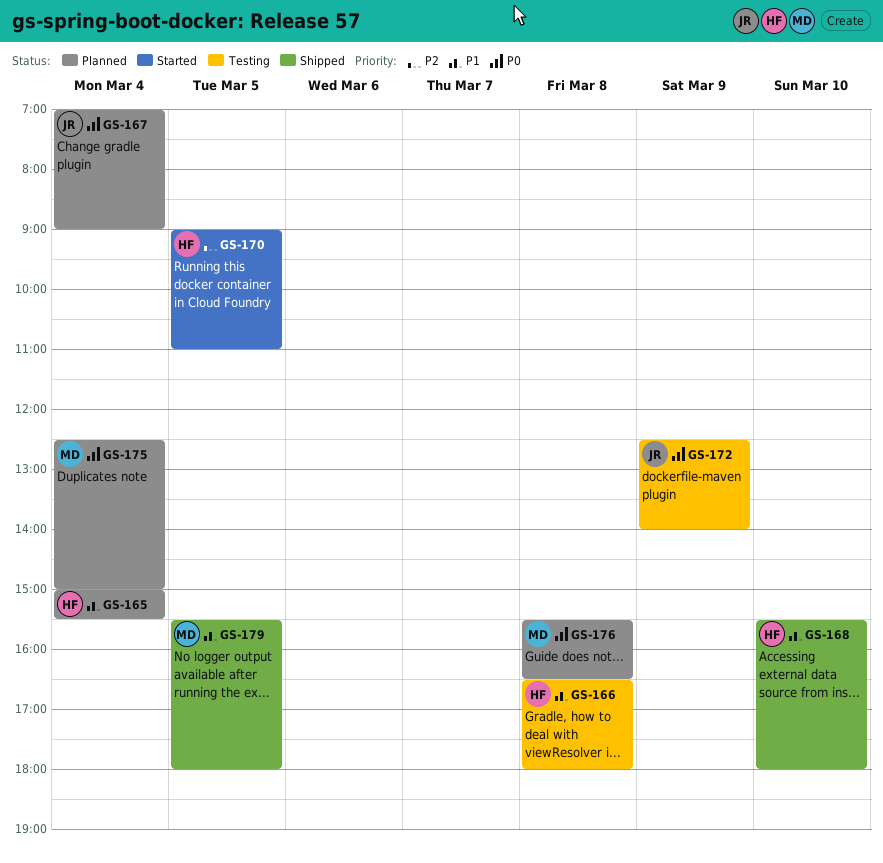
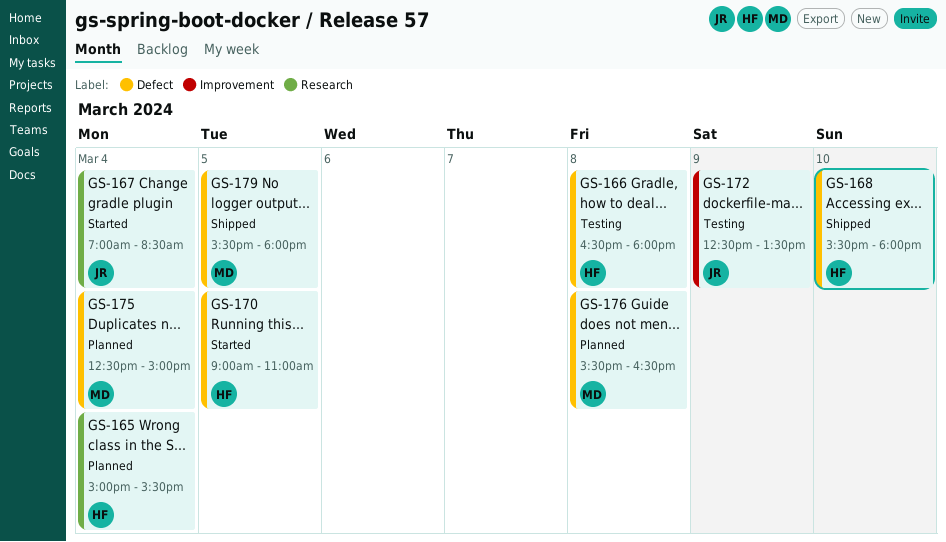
GS-167, status: Planned -> Started
GS-167, ends: 09:00 -> 08:30
GS-172, ends: 14:00 -> 13:30

